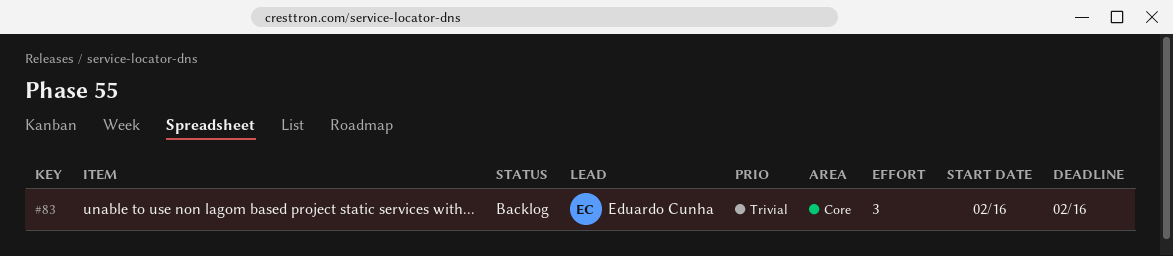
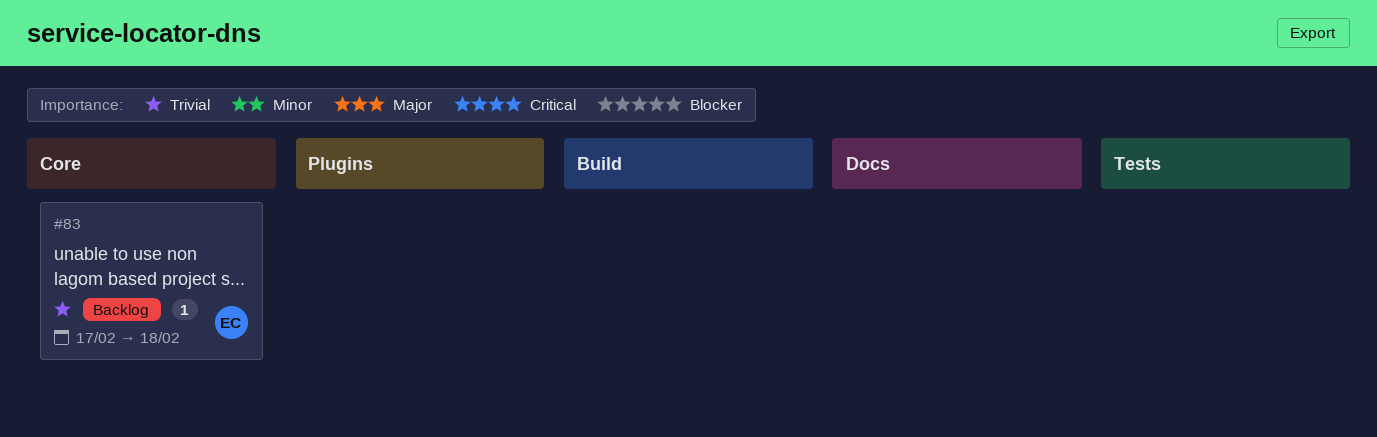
#83, estimate: 3 -> 1
#83, start: Feb 16 -> Feb 17
#83, due: Feb 16 -> Feb 18

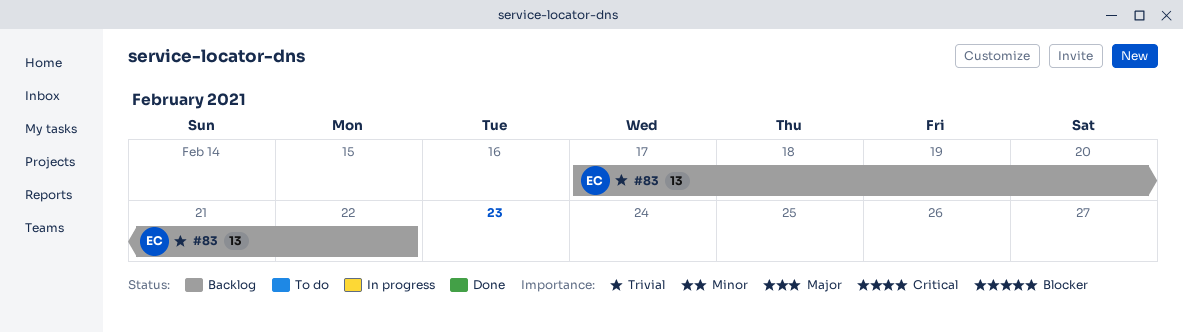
#83, estimate: 1 -> 13
#83, due: Feb 18 -> Feb 22

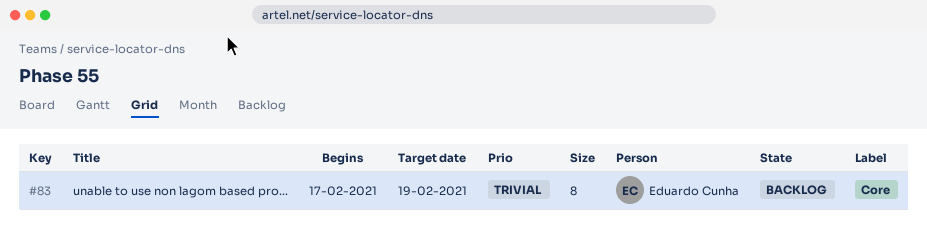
#83, estimate: 13 -> 8
#83, due: Feb 22 -> Feb 19

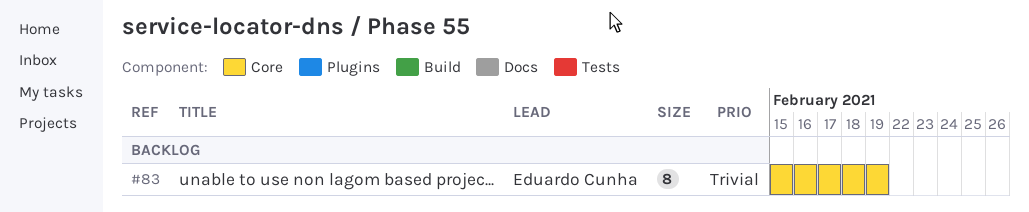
#83, start: Feb 17 -> Feb 15

